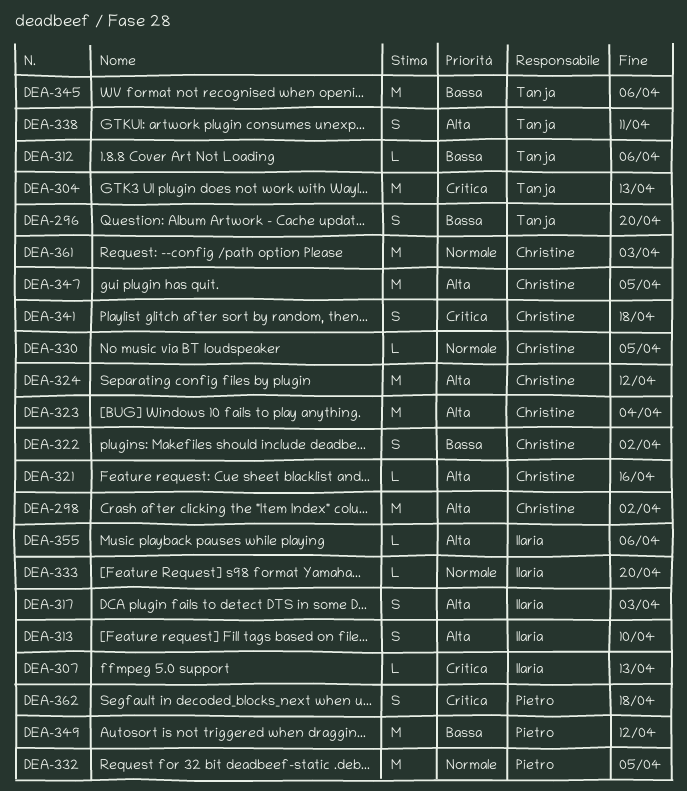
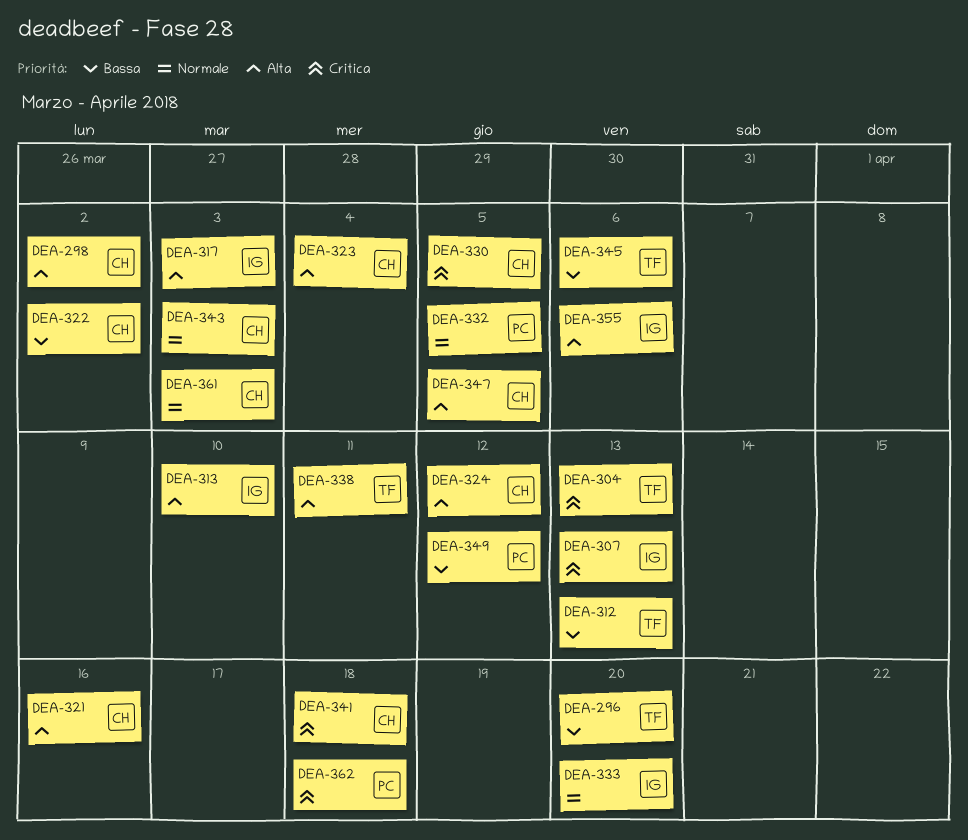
DEA-312, due: Apr 6 -> Apr 13
DEA-330, priority: Normale -> Critica
DEA-343: none -> present

